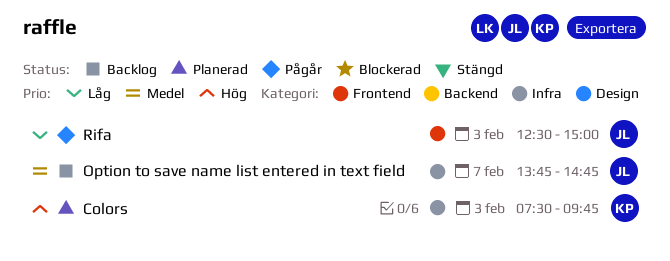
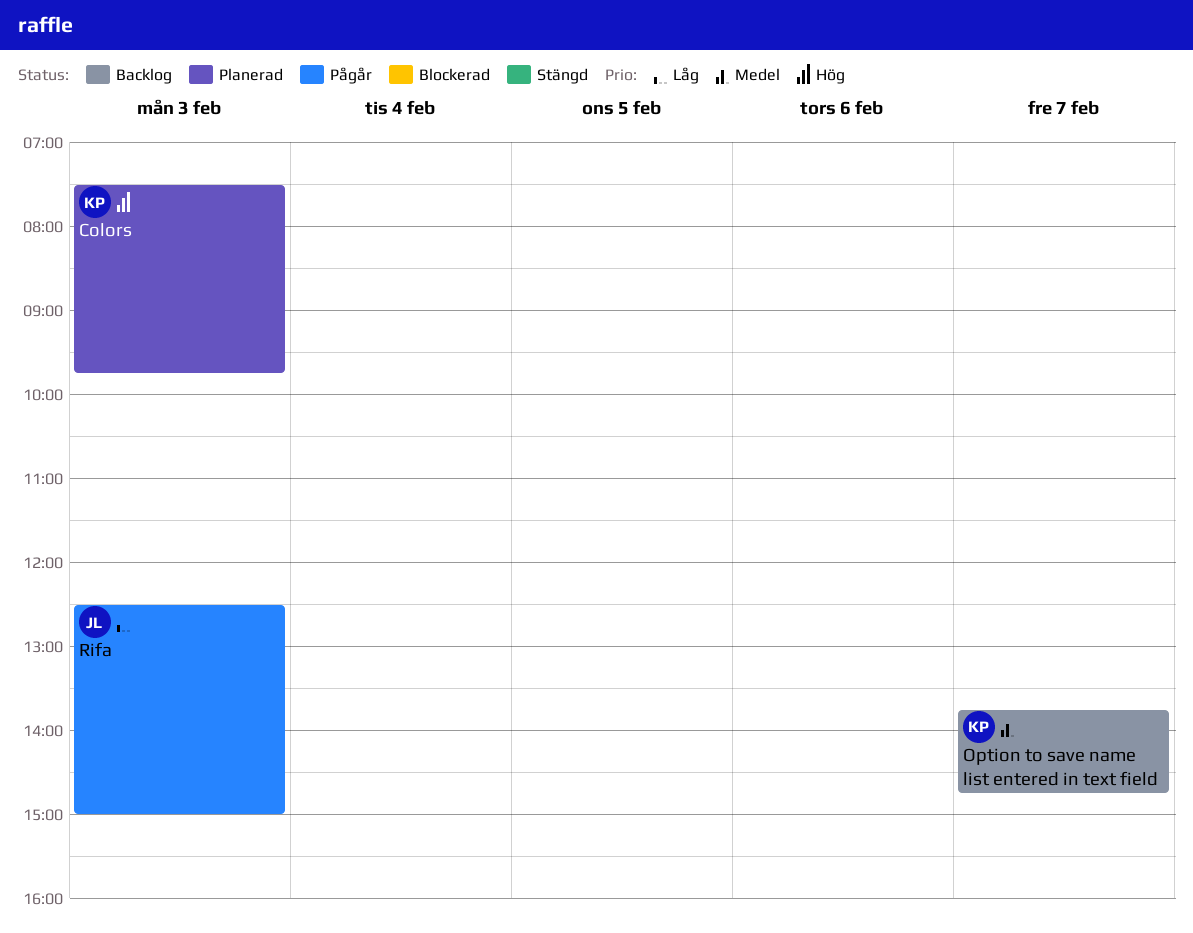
Option to save name list entered in text field, owner: JL -> KP

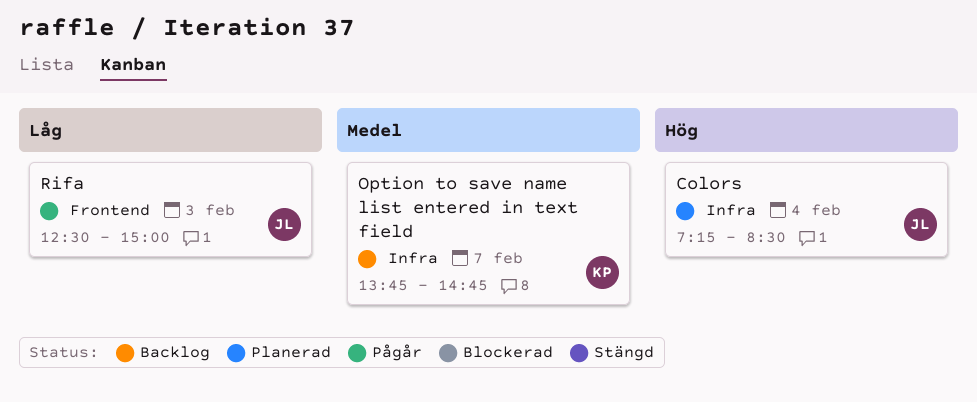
Colors, owner: KP -> JL
Colors, day: Feb 3 -> Feb 4
Colors, begins: 07:30 -> 07:15
Colors, ends: 09:45 -> 08:30

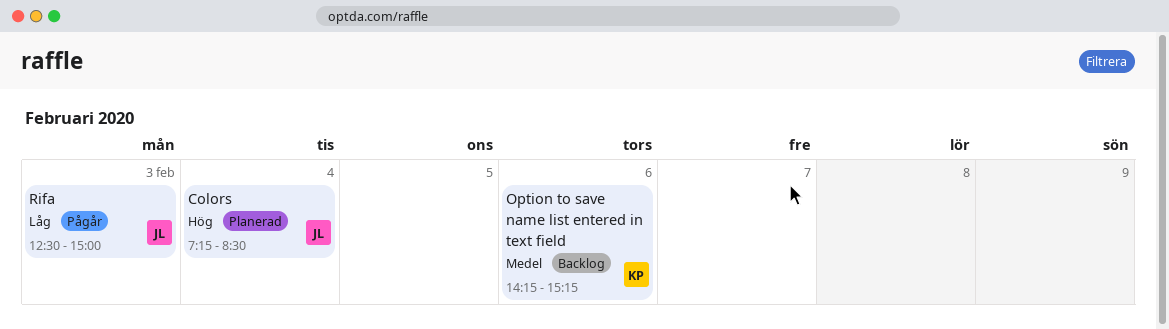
Option to save name list entered in text field, day: Feb 7 -> Feb 6
Option to save name list entered in text field, begins: 13:45 -> 14:15
Option to save name list entered in text field, ends: 14:45 -> 15:15

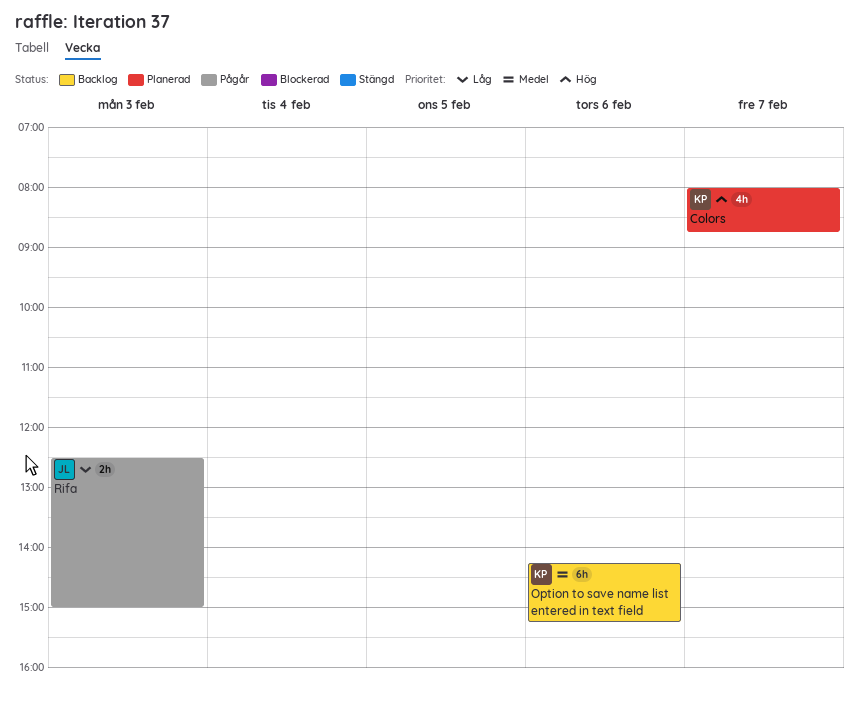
Colors, owner: JL -> KP
Colors, day: Feb 4 -> Feb 7
Colors, begins: 07:15 -> 08:00
Colors, ends: 08:30 -> 08:45

